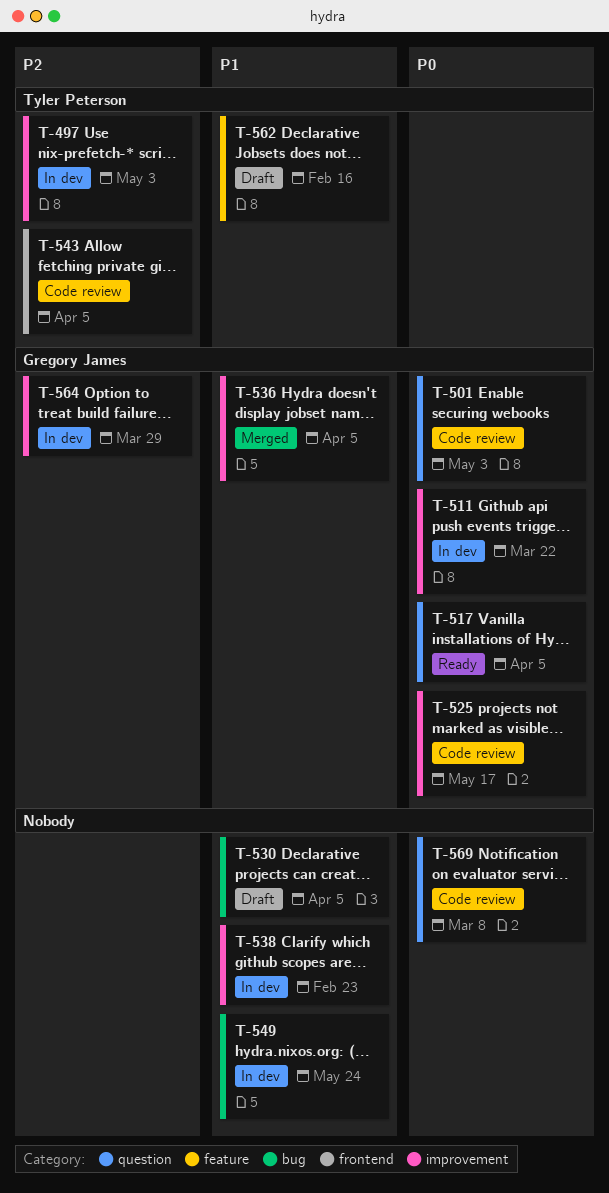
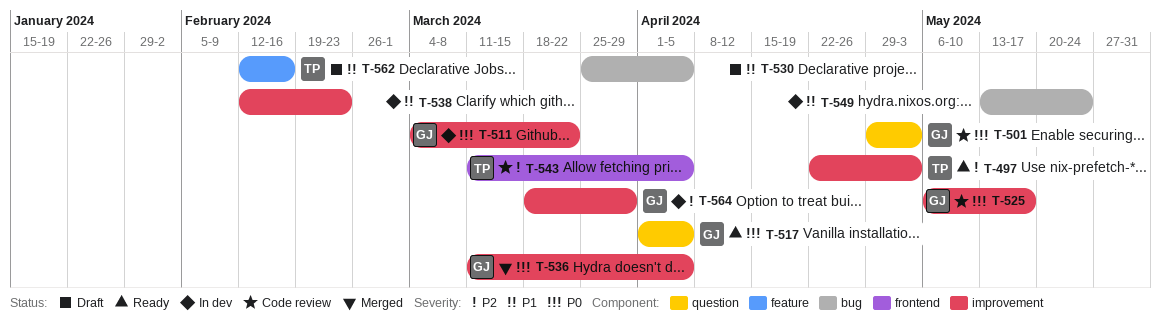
T-497, status: In dev -> Ready
T-536, priority: P1 -> P0
T-569: present -> none

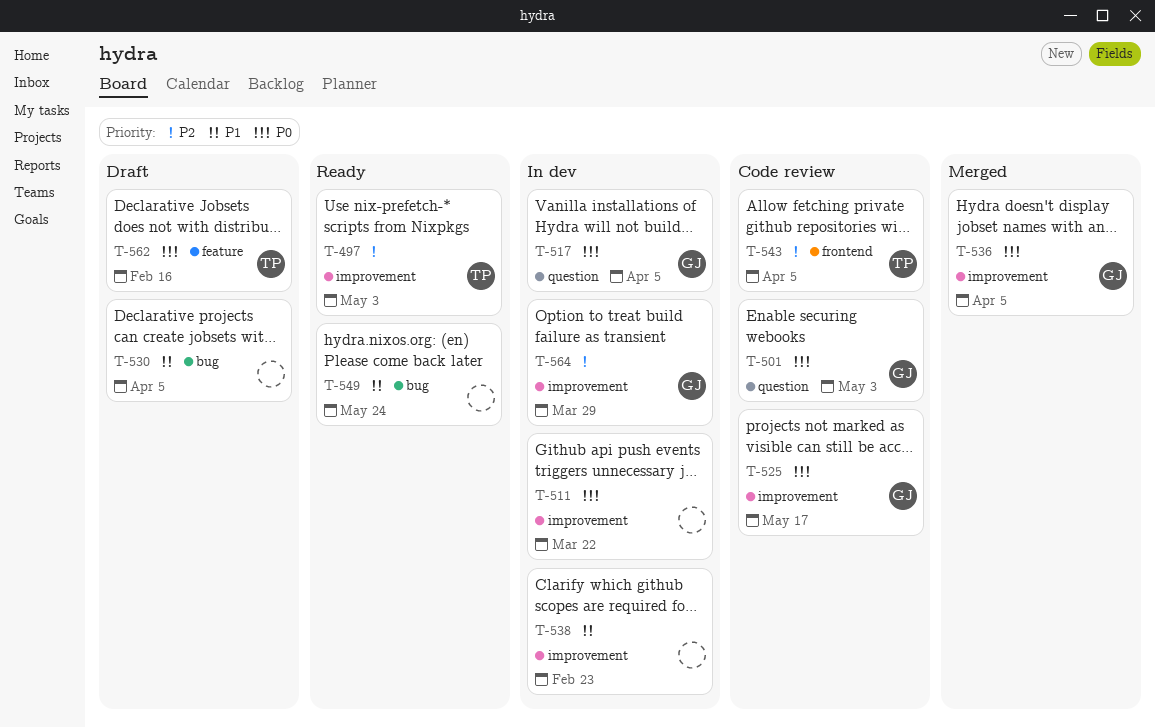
T-511, owner: GJ -> none
T-517, status: Ready -> In dev
T-549, status: In dev -> Ready
T-562, priority: P1 -> P0

